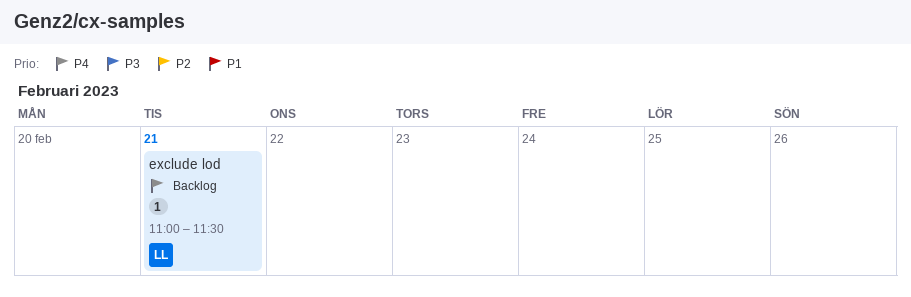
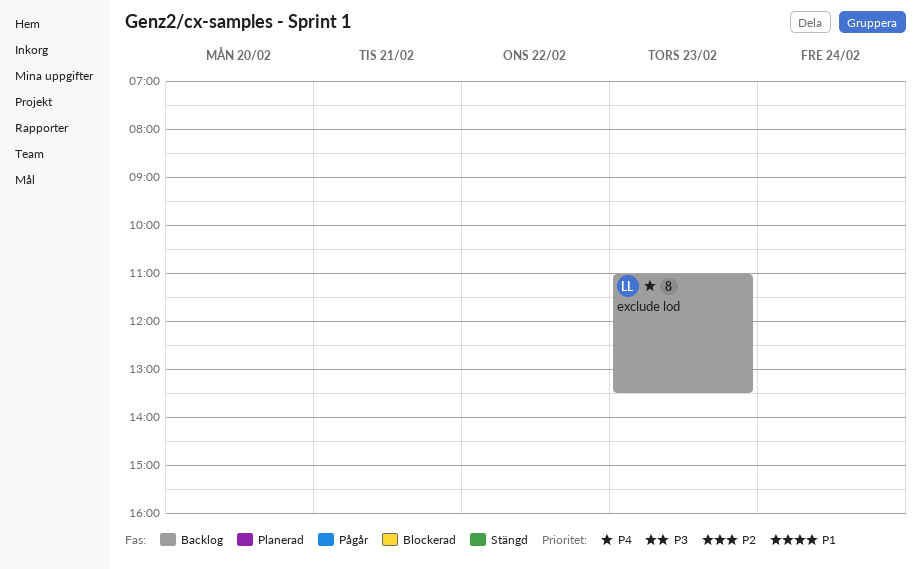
exclude lod, estimate: 1 -> 8
exclude lod, day: Feb 21 -> Feb 23
exclude lod, ends: 11:30 -> 13:30

